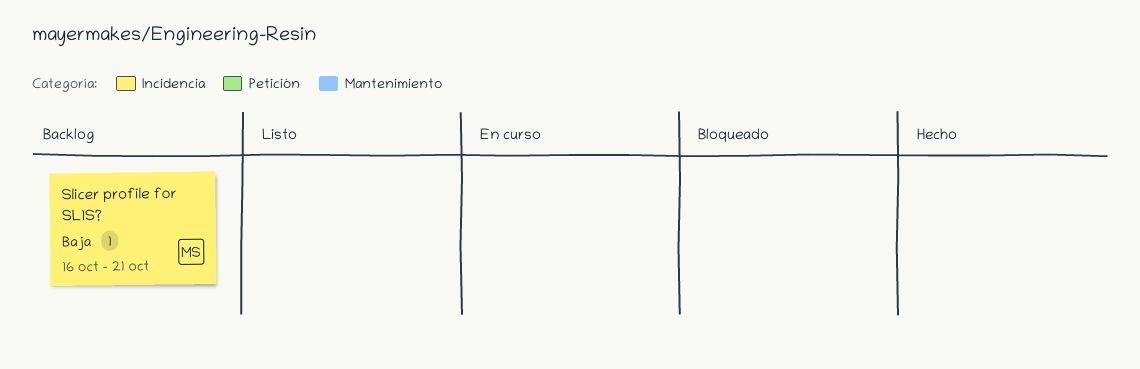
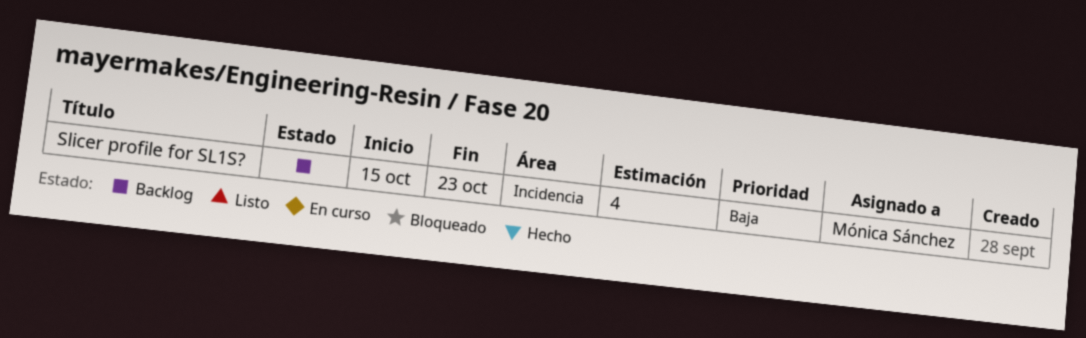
Slicer profile for SL1S?, estimate: 1 -> 4
Slicer profile for SL1S?, start: Oct 16 -> Oct 15
Slicer profile for SL1S?, due: Oct 21 -> Oct 23

